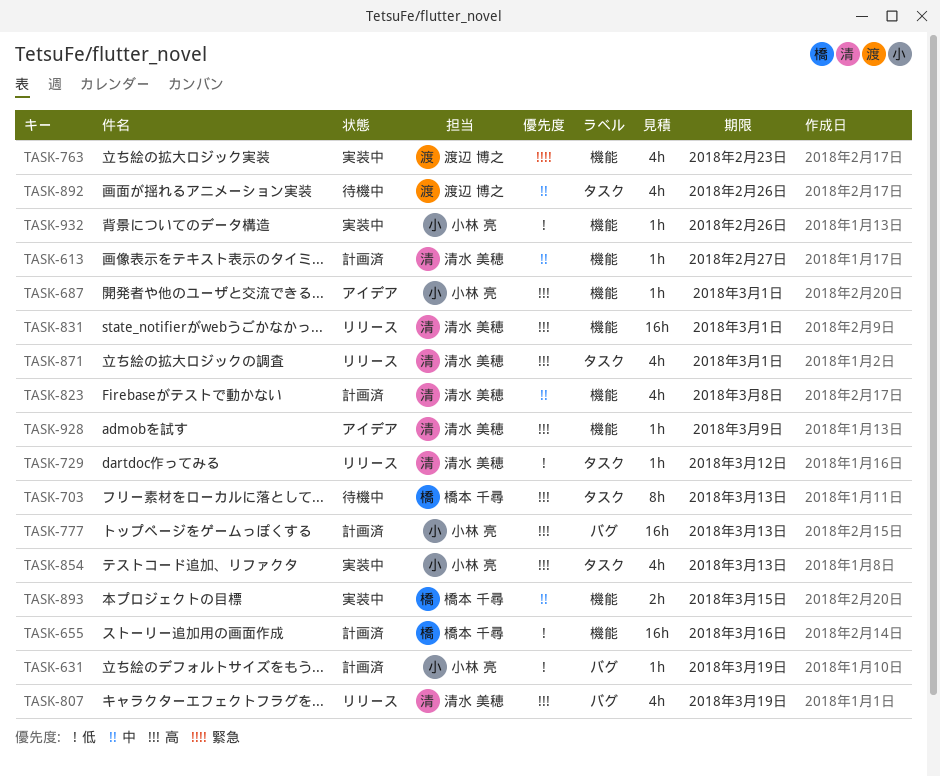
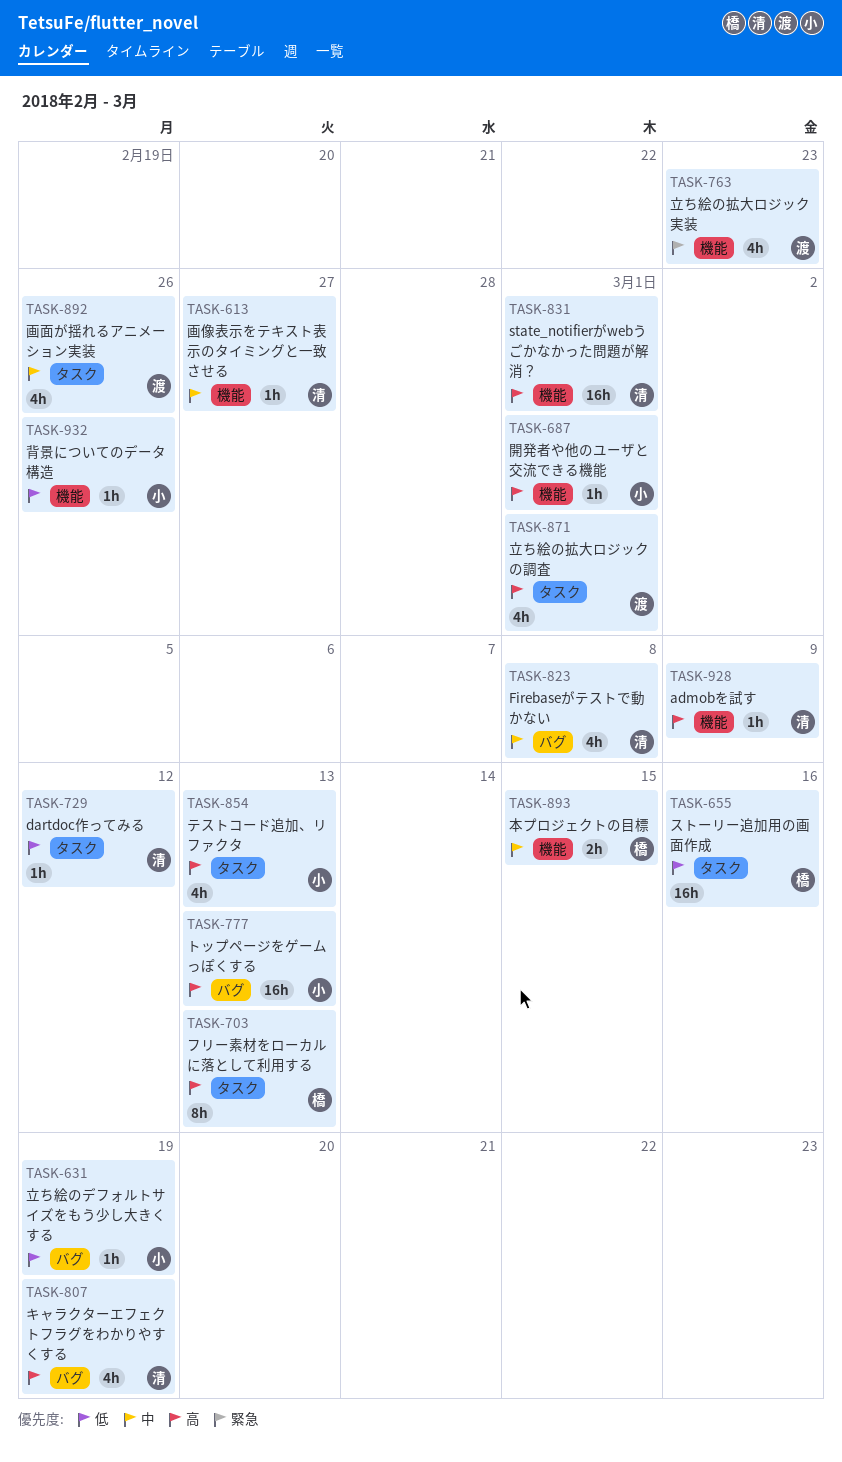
TASK-655, label: 機能 -> タスク
TASK-823, label: 機能 -> バグ
TASK-871, owner: 清水 美穂 -> 渡辺 博之

